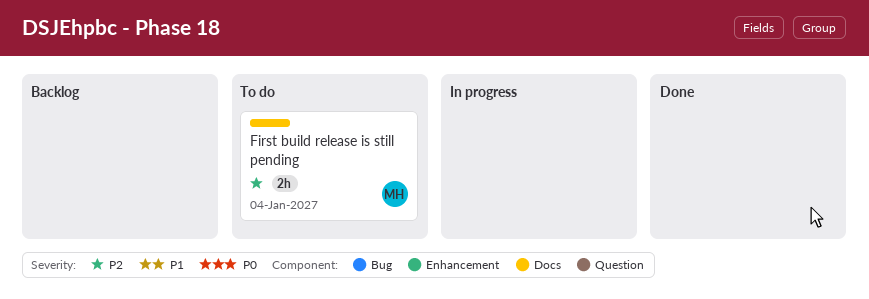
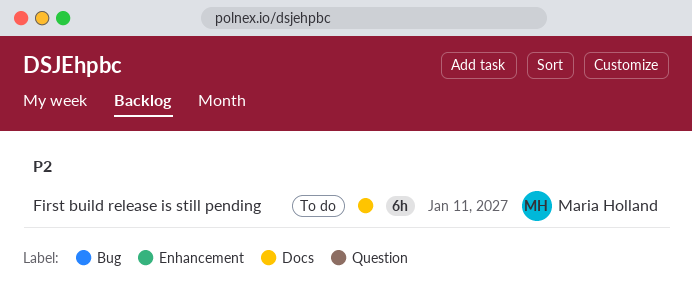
First build release is still pending, estimate: 2h -> 6h
First build release is still pending, due: Jan 4 -> Jan 11

